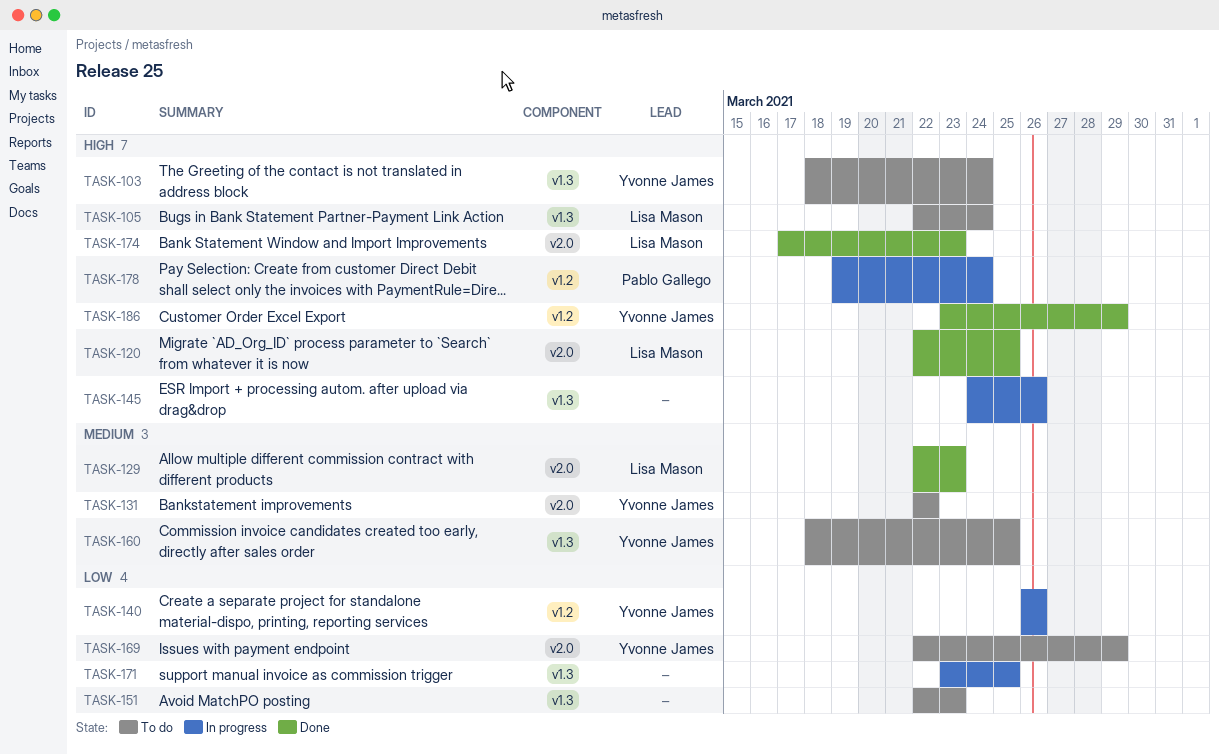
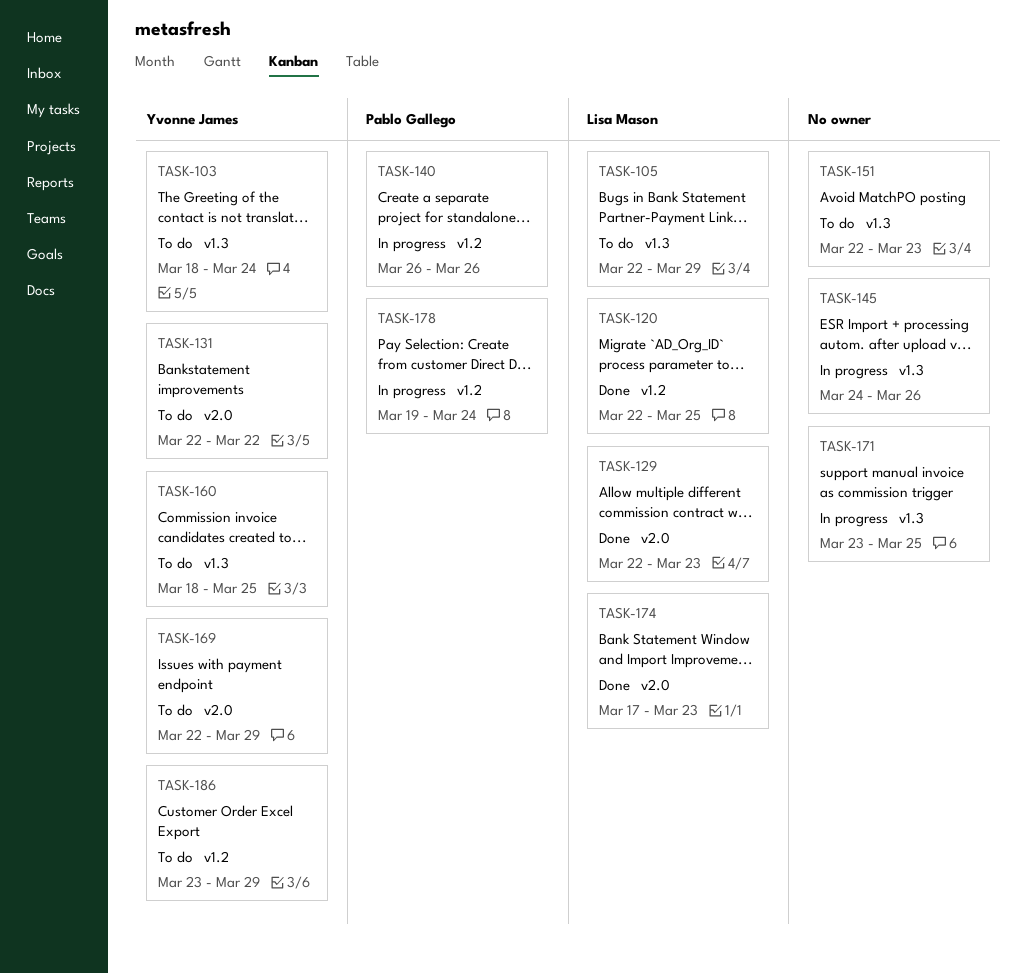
TASK-105, due: Mar 24 -> Mar 29
TASK-120, label: v2.0 -> v1.2
TASK-140, owner: Yvonne James -> Pablo Gallego
TASK-186, status: Done -> To do

